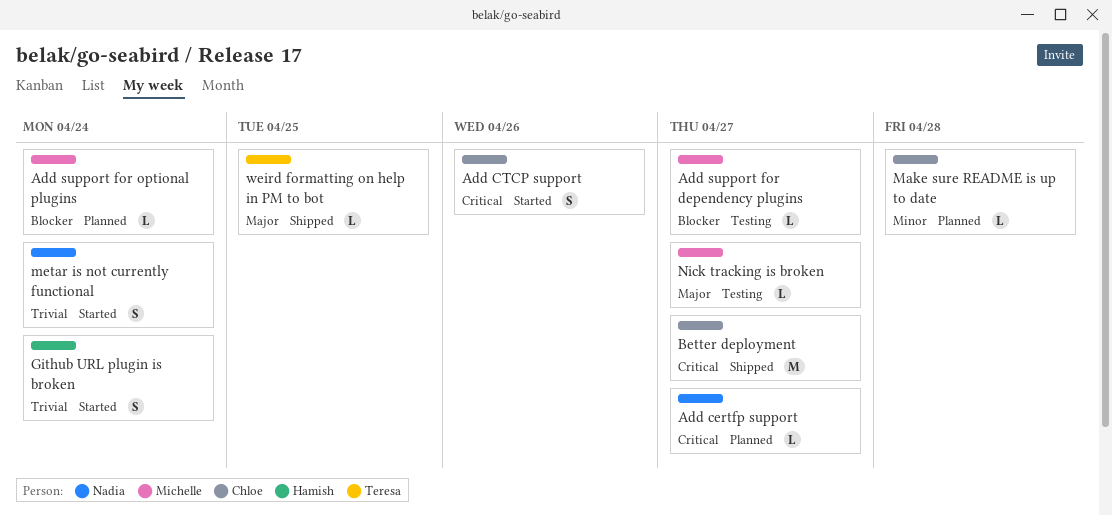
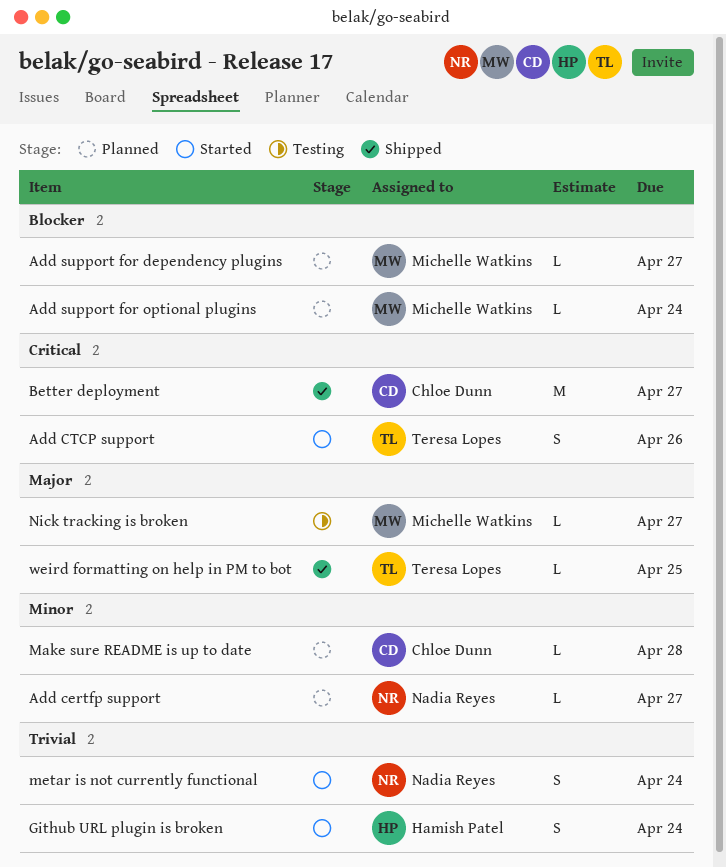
Add certfp support, priority: Critical -> Minor
Add CTCP support, owner: Chloe Dunn -> Teresa Lopes
Add support for dependency plugins, status: Testing -> Planned

